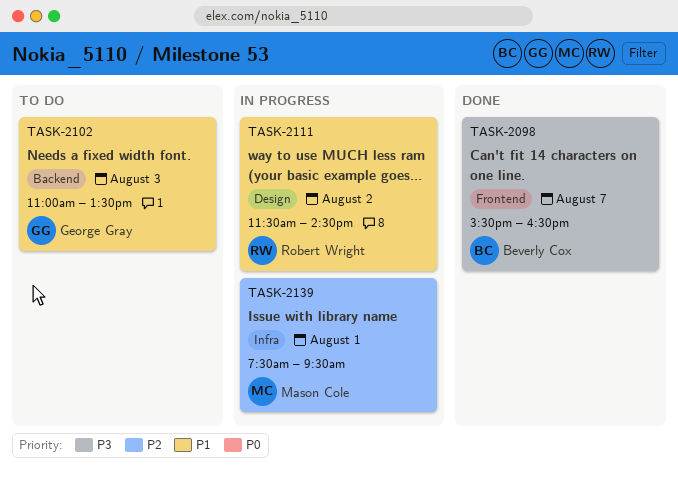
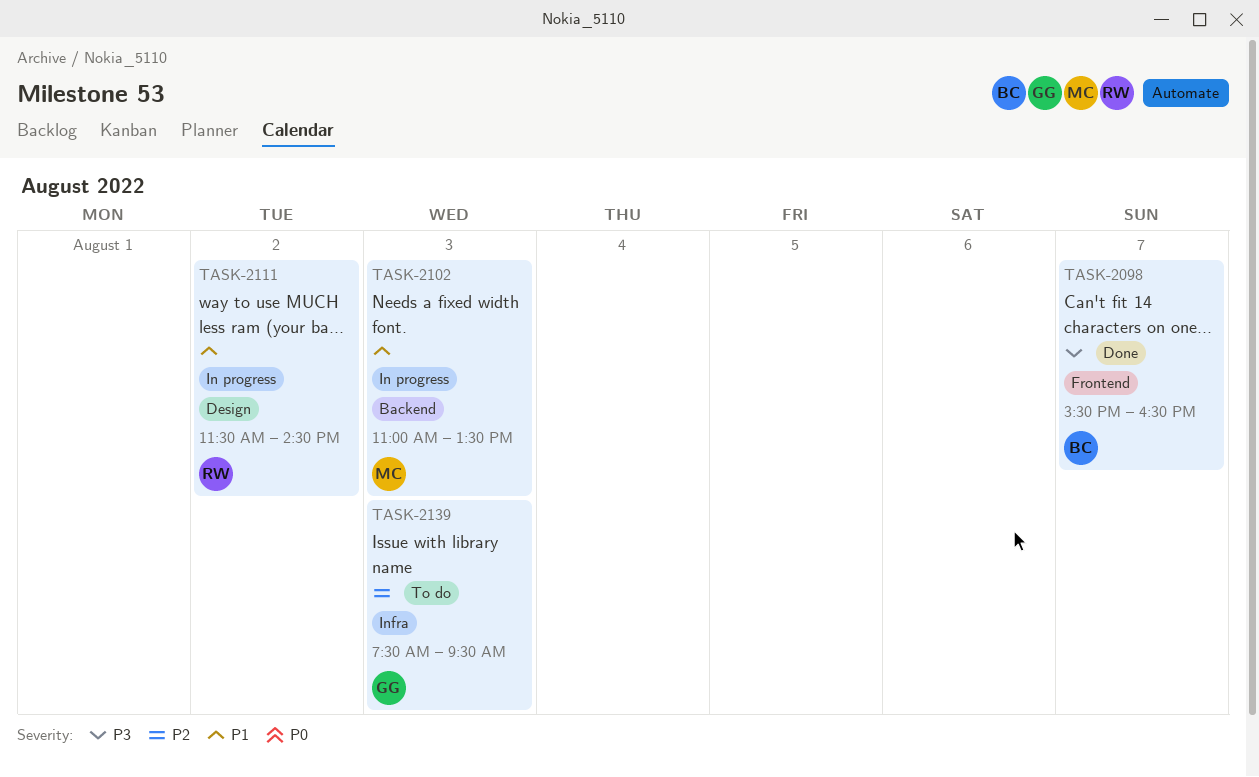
TASK-2102, status: To do -> In progress
TASK-2102, owner: George Gray -> Mason Cole
TASK-2139, status: In progress -> To do
TASK-2139, owner: Mason Cole -> George Gray
TASK-2139, day: Aug 1 -> Aug 3

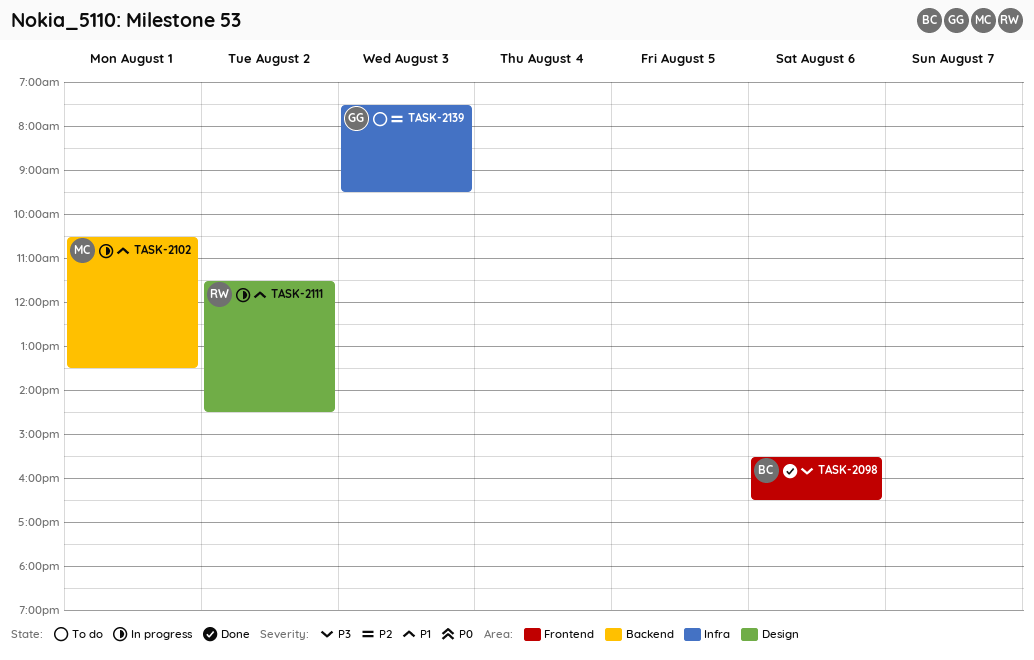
TASK-2098, day: Aug 7 -> Aug 6
TASK-2102, day: Aug 3 -> Aug 1
TASK-2102, begins: 11:00 -> 10:30

